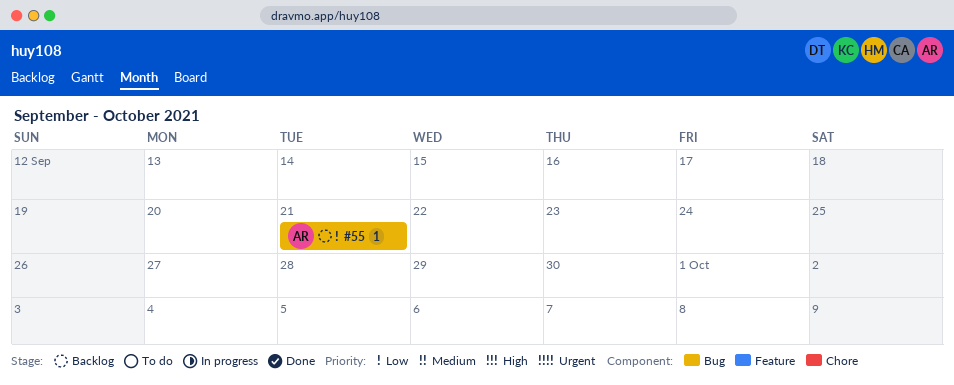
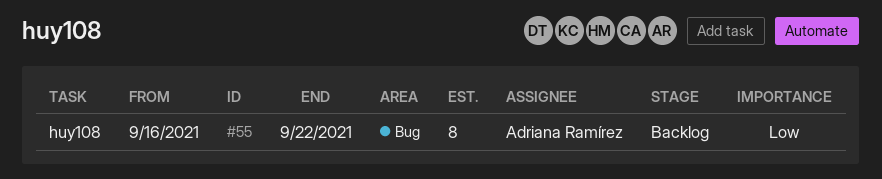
#55, estimate: 1 -> 8
#55, start: Sep 21 -> Sep 16
#55, due: Sep 21 -> Sep 22

